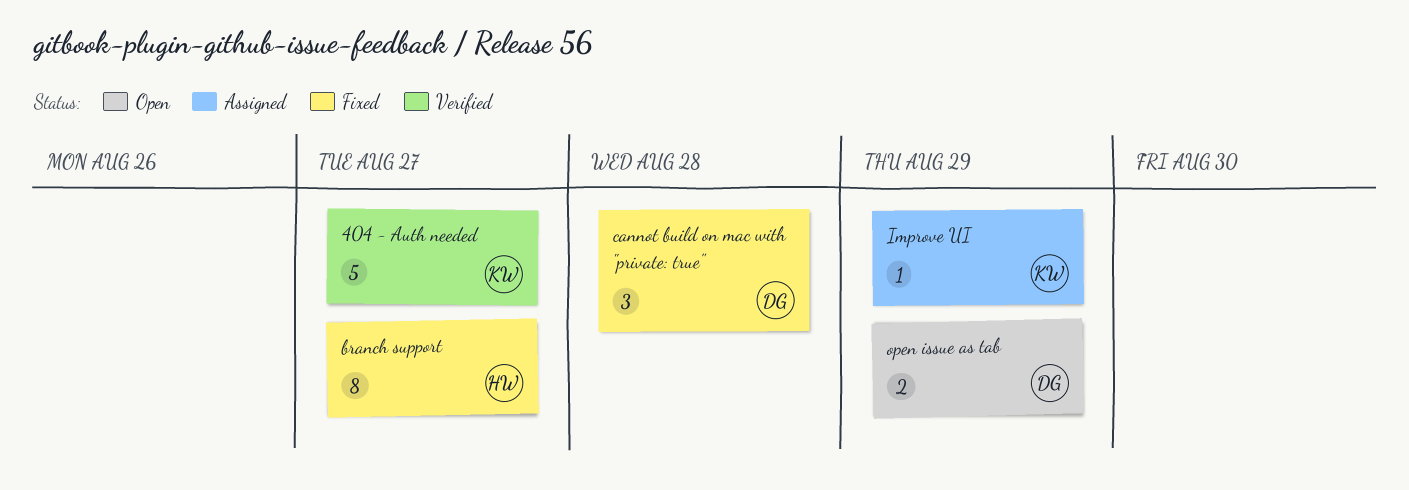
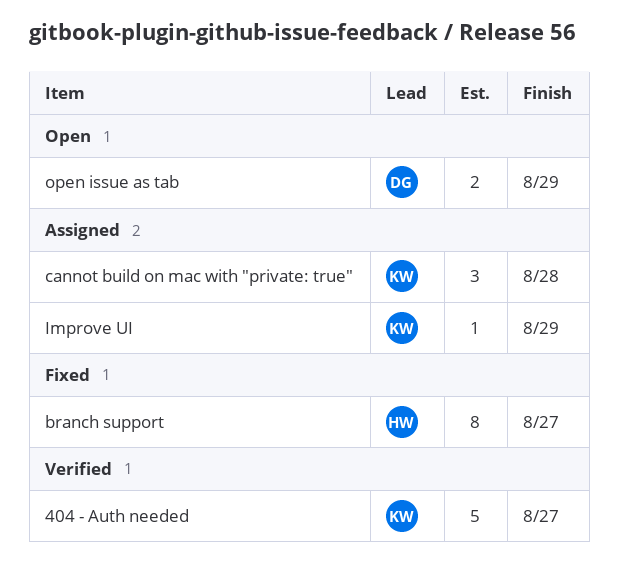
cannot build on mac with "private: true", status: Fixed -> Assigned
cannot build on mac with "private: true", owner: DG -> KW

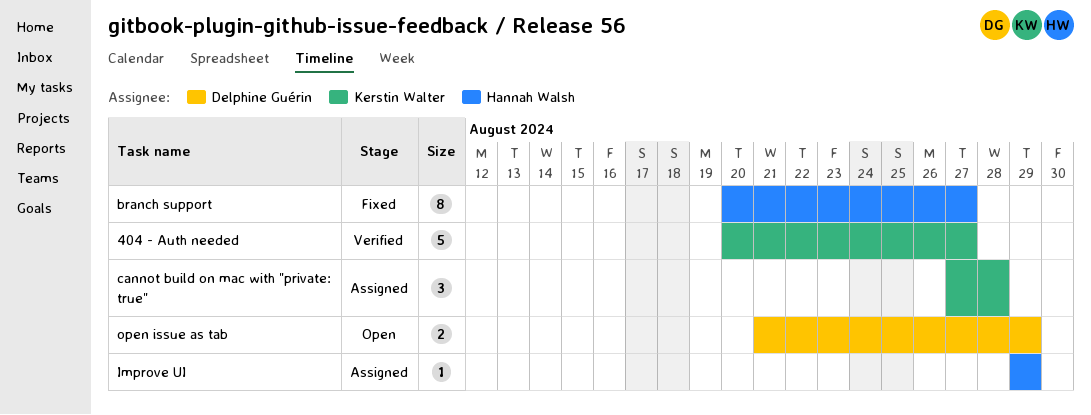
Improve UI, owner: Kerstin Walter -> Hannah Walsh

